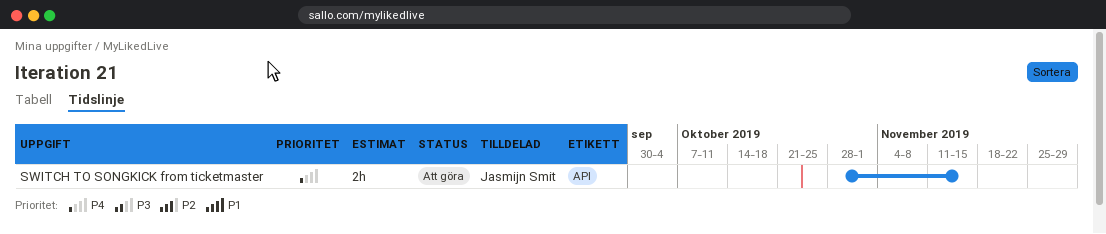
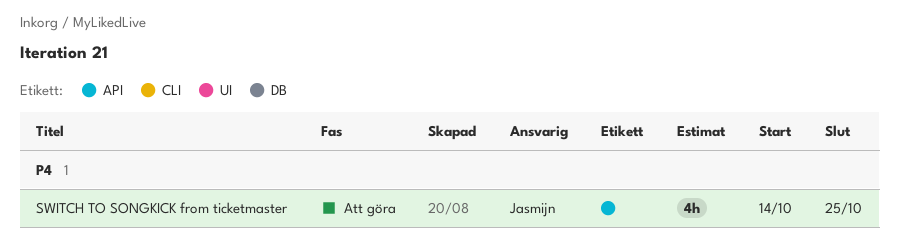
SWITCH TO SONGKICK from ticketmaster, estimate: 2h -> 4h
SWITCH TO SONGKICK from ticketmaster, start: Oct 28 -> Oct 14
SWITCH TO SONGKICK from ticketmaster, due: Nov 15 -> Oct 25

